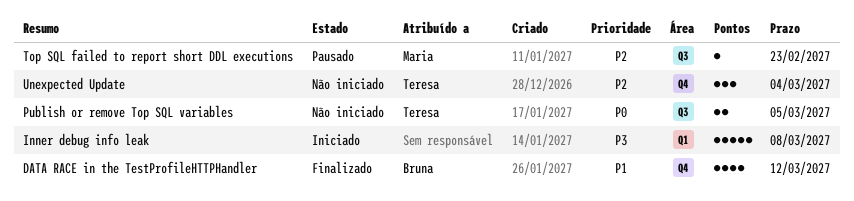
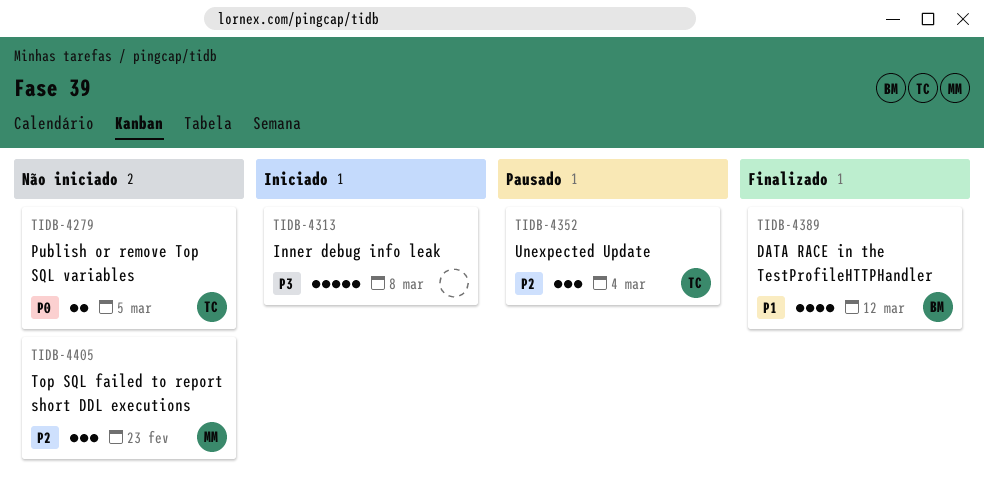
Top SQL failed to report short DDL executions, status: Pausado -> Não iniciado
Top SQL failed to report short DDL executions, estimate: 1 -> 3
Unexpected Update, status: Não iniciado -> Pausado

